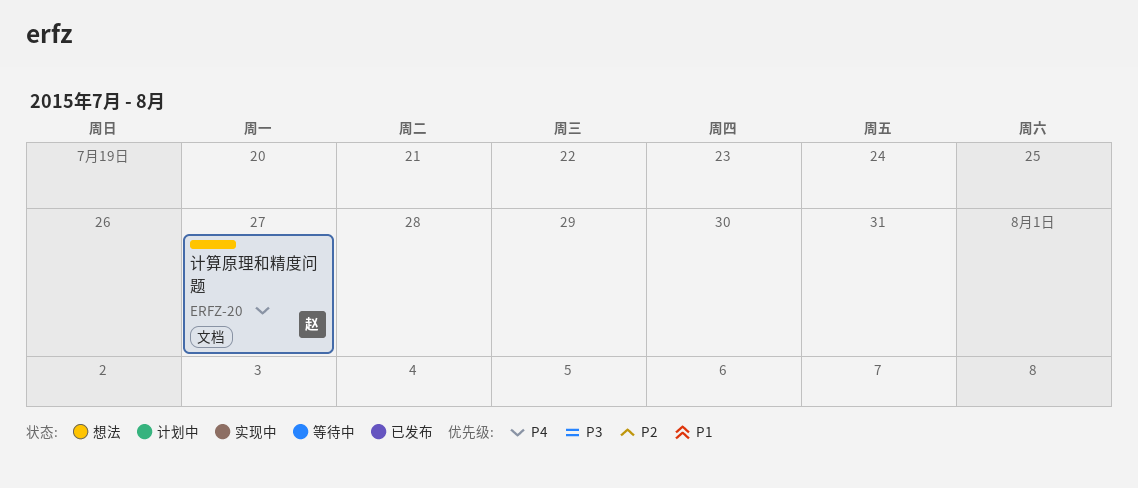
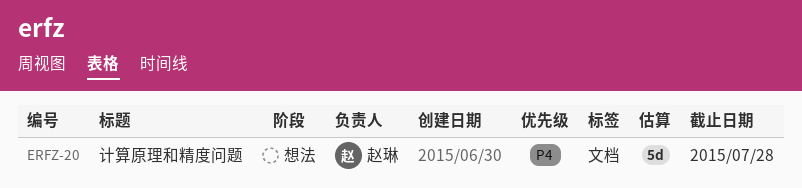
ERFZ-20, due: Jul 27 -> Jul 28

